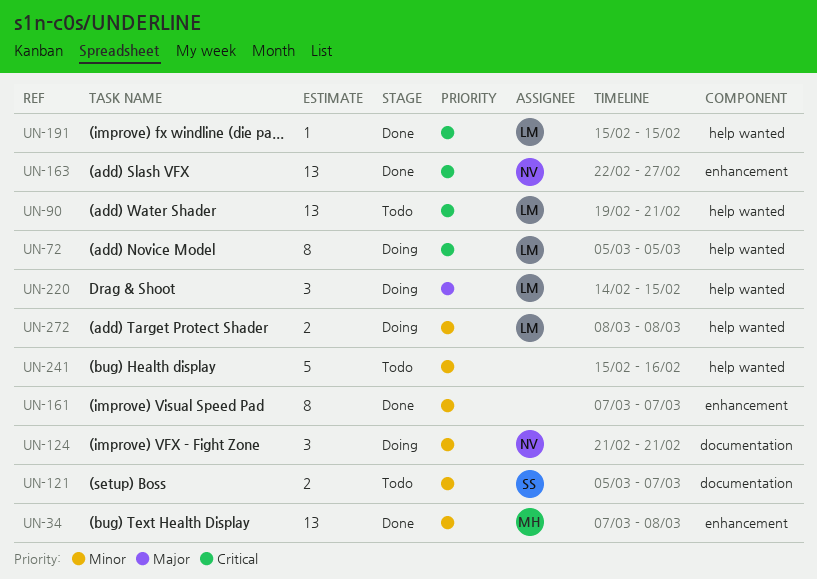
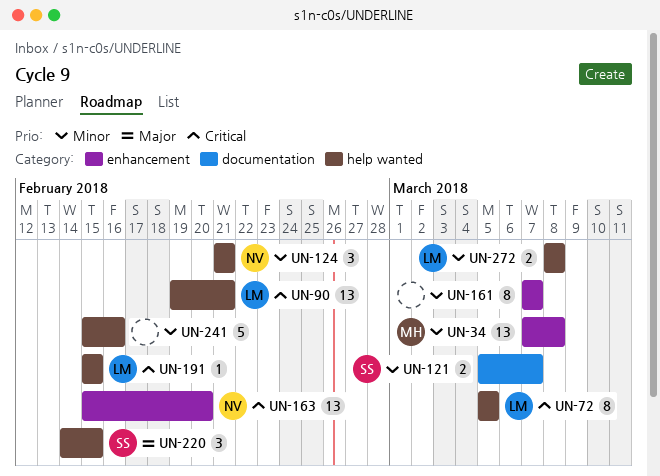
UN-124, label: documentation -> help wanted
UN-163, start: Feb 22 -> Feb 15
UN-163, due: Feb 27 -> Feb 20
UN-220, owner: LM -> SS

